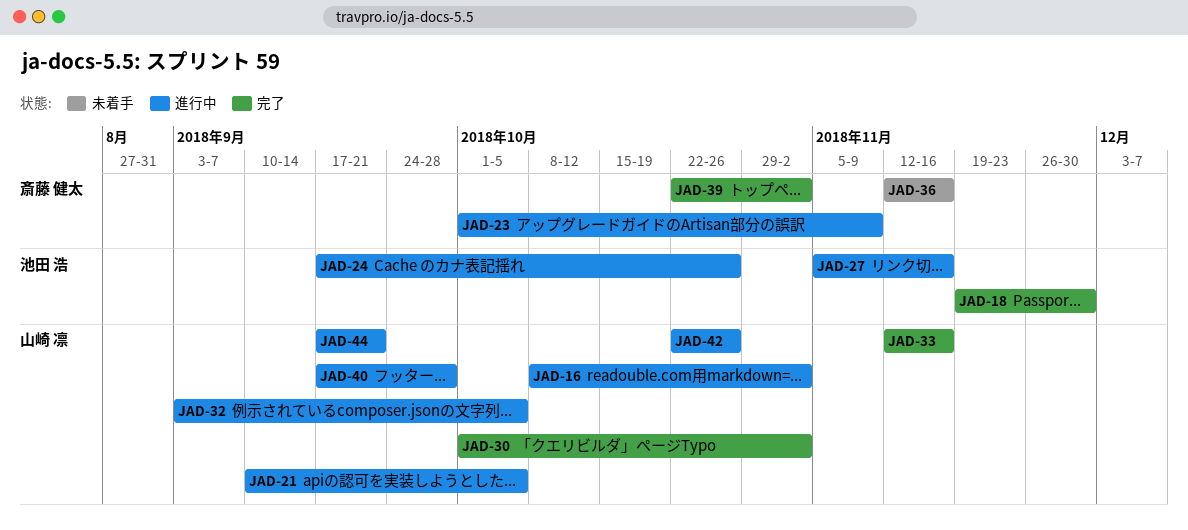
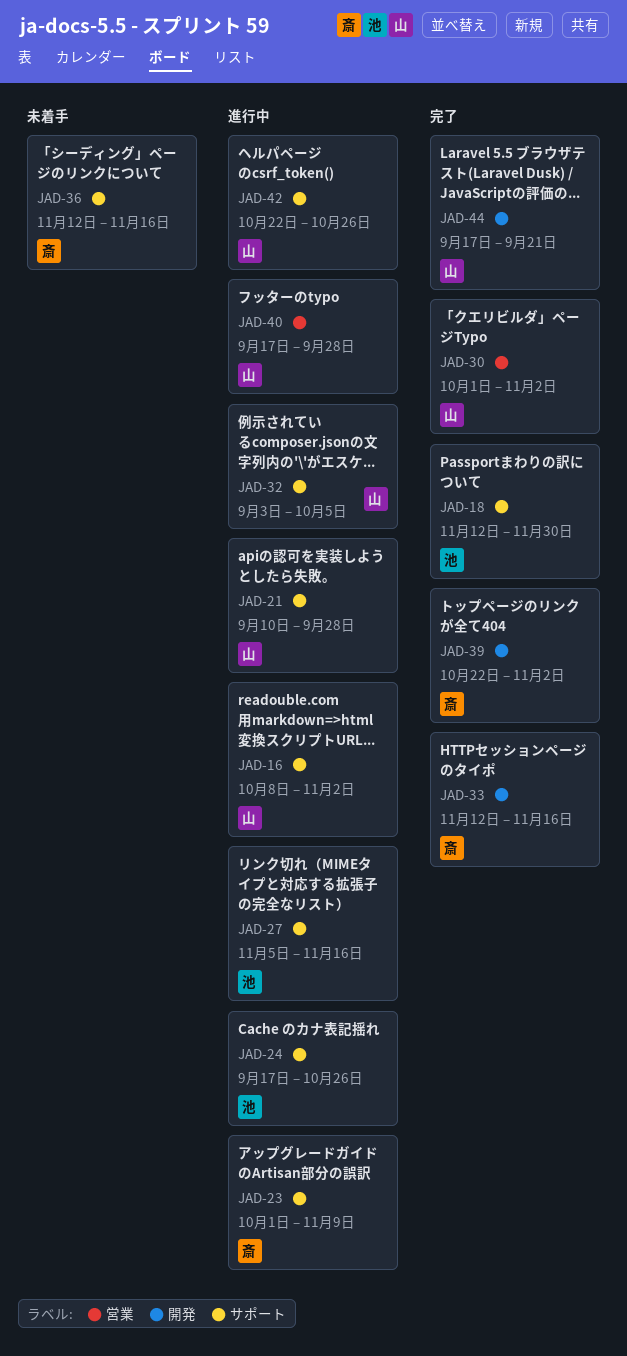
JAD-18, start: Nov 19 -> Nov 12
JAD-21, due: Oct 5 -> Sep 28
JAD-33, owner: 山崎 凛 -> 斎藤 健太
JAD-44, status: 進行中 -> 完了

